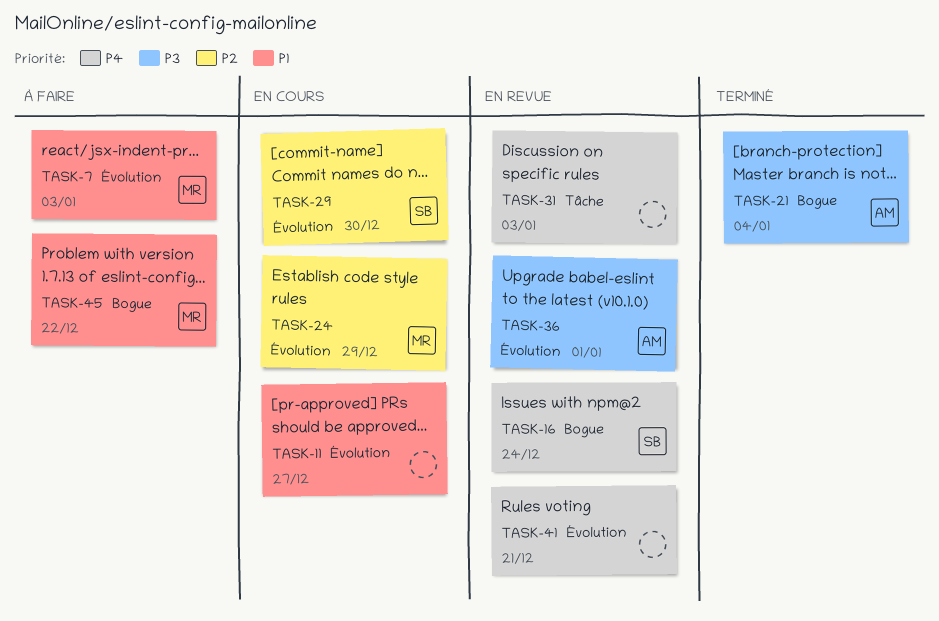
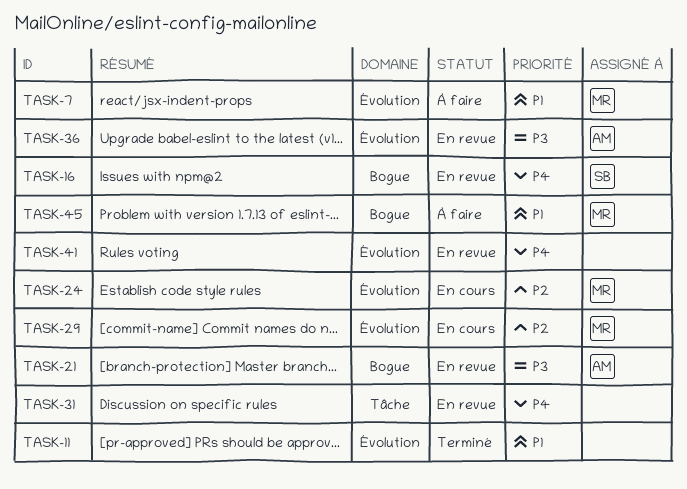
TASK-11, status: En cours -> Terminé
TASK-21, status: Terminé -> En revue
TASK-29, owner: SB -> MR

